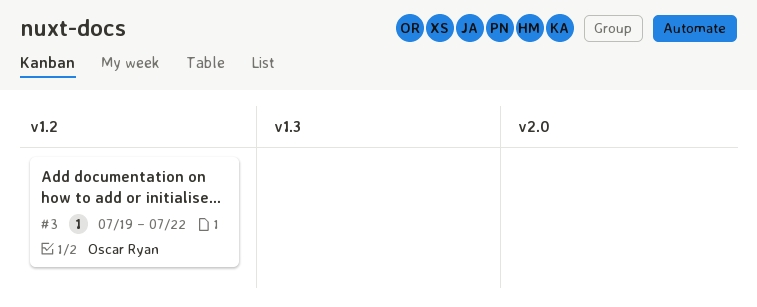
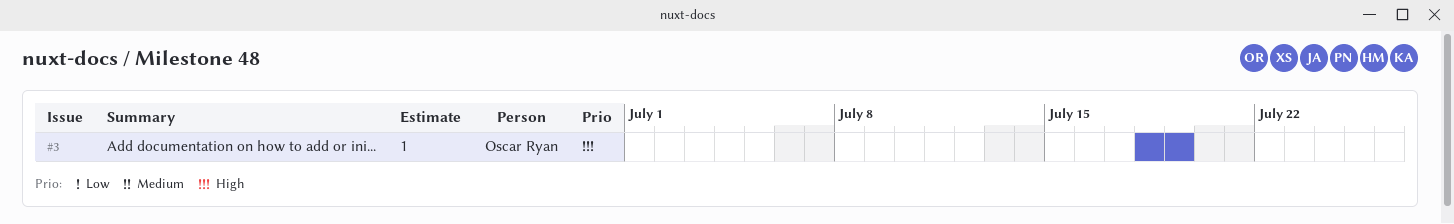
#3, start: Jul 19 -> Jul 18
#3, due: Jul 22 -> Jul 19

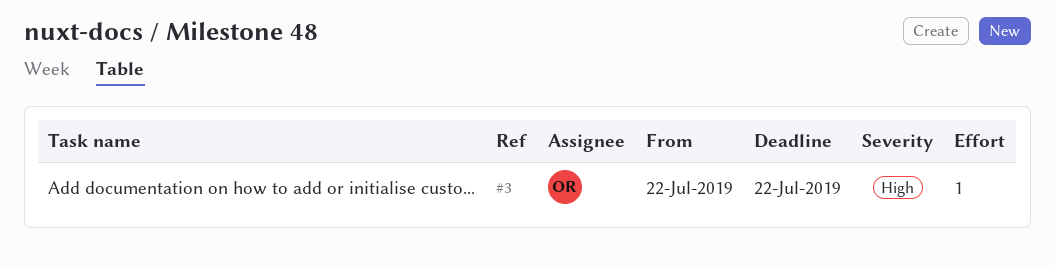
#3, start: Jul 18 -> Jul 22
#3, due: Jul 19 -> Jul 22

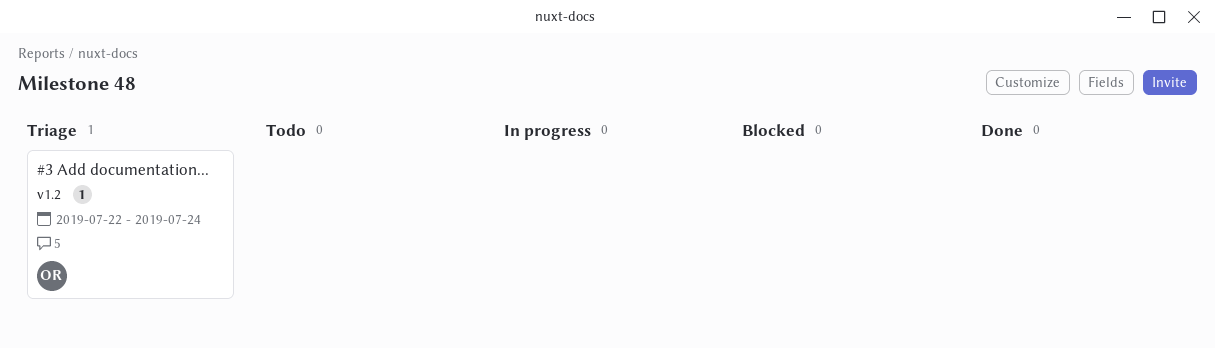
#3, due: Jul 22 -> Jul 24

